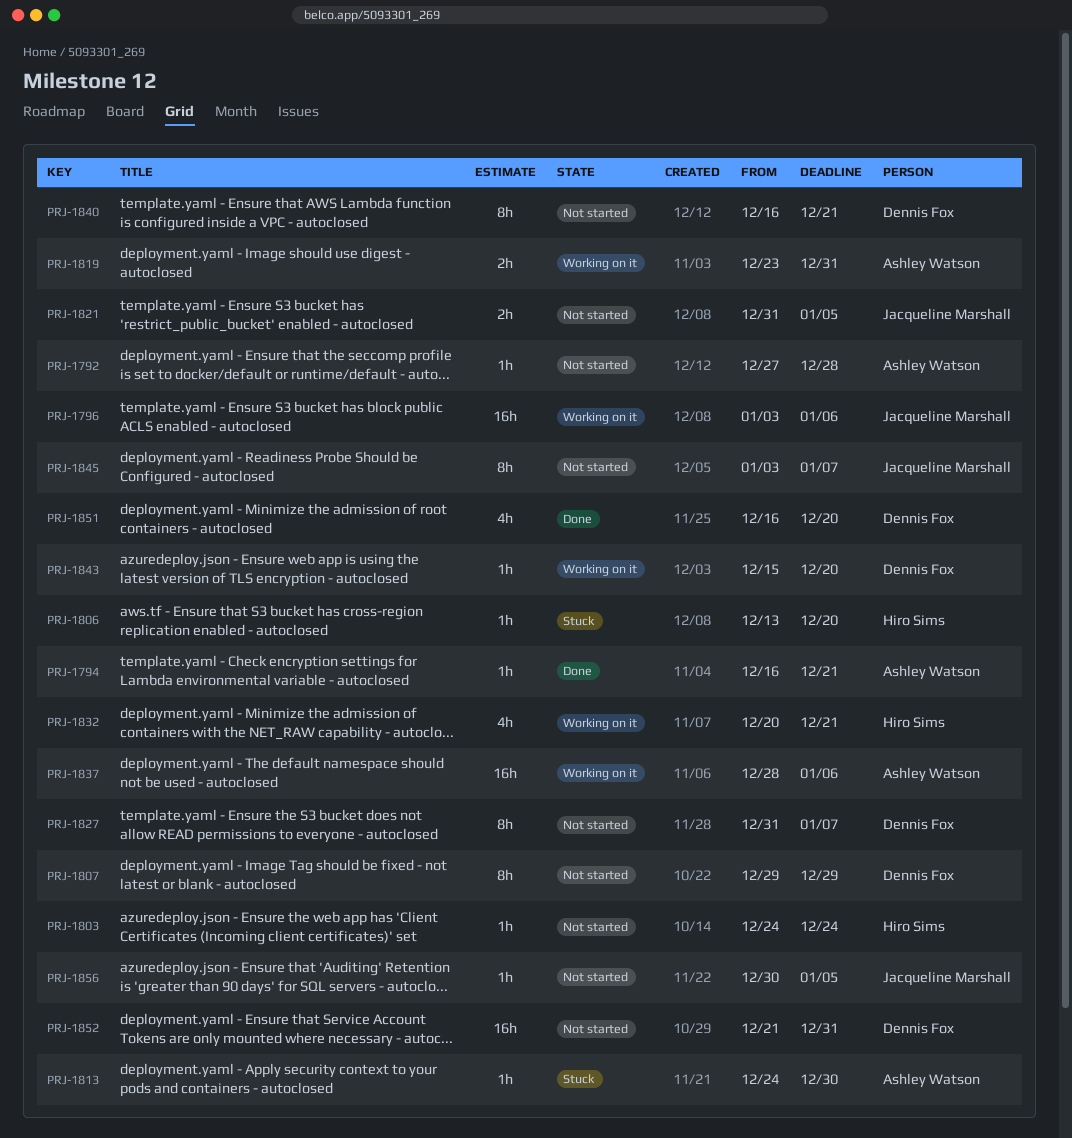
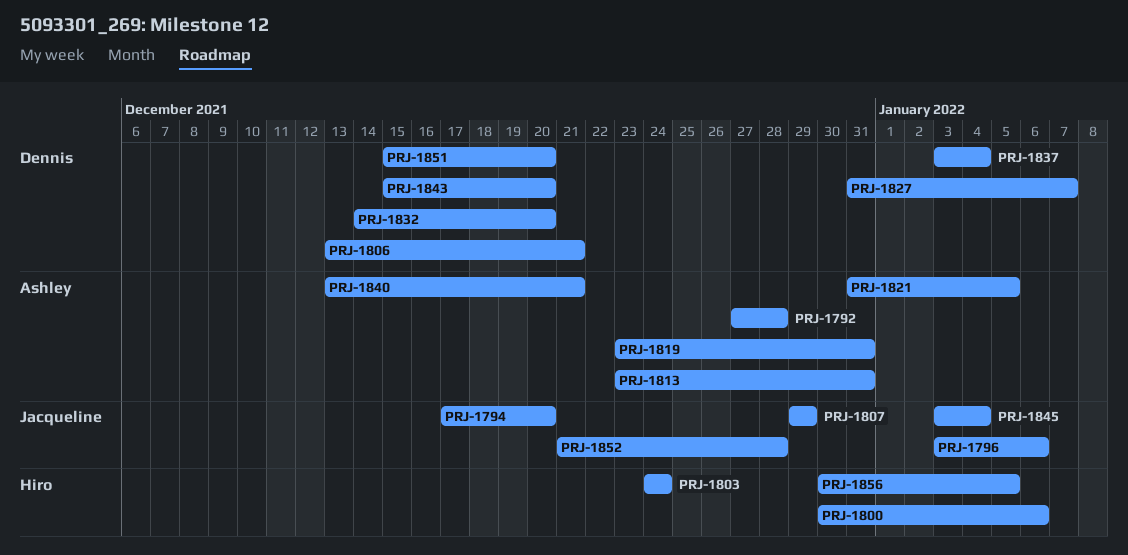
PRJ-1794, owner: Ashley Watson -> Jacqueline Marshall
PRJ-1794, start: Dec 16 -> Dec 17
PRJ-1794, due: Dec 21 -> Dec 20
PRJ-1800: none -> present
PRJ-1806, owner: Hiro Sims -> Dennis Fox
PRJ-1806, due: Dec 20 -> Dec 21
PRJ-1807, owner: Dennis Fox -> Jacqueline Marshall
PRJ-1813, start: Dec 24 -> Dec 23
PRJ-1813, due: Dec 30 -> Dec 31
PRJ-1821, owner: Jacqueline Marshall -> Ashley Watson
PRJ-1832, owner: Hiro Sims -> Dennis Fox
PRJ-1832, start: Dec 20 -> Dec 14
PRJ-1832, due: Dec 21 -> Dec 20
PRJ-1837, owner: Ashley Watson -> Dennis Fox
PRJ-1837, start: Dec 28 -> Jan 3
PRJ-1837, due: Jan 6 -> Jan 4
PRJ-1840, owner: Dennis Fox -> Ashley Watson
PRJ-1840, start: Dec 16 -> Dec 13
PRJ-1845, due: Jan 7 -> Jan 4
PRJ-1851, start: Dec 16 -> Dec 15
PRJ-1852, owner: Dennis Fox -> Jacqueline Marshall
PRJ-1852, due: Dec 31 -> Dec 28
PRJ-1856, owner: Jacqueline Marshall -> Hiro Sims

